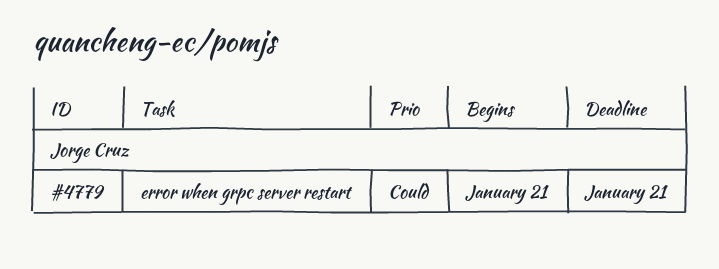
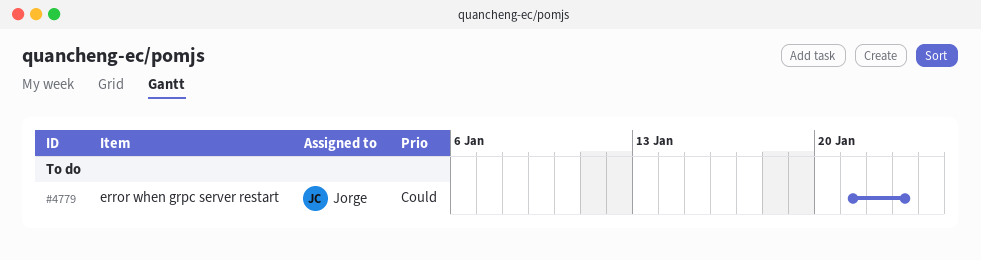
#4779, due: Jan 21 -> Jan 23

